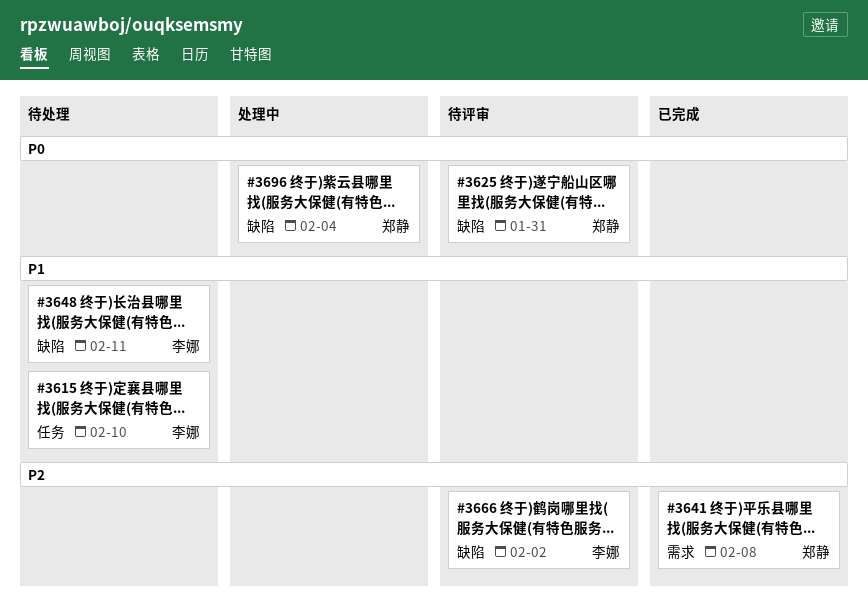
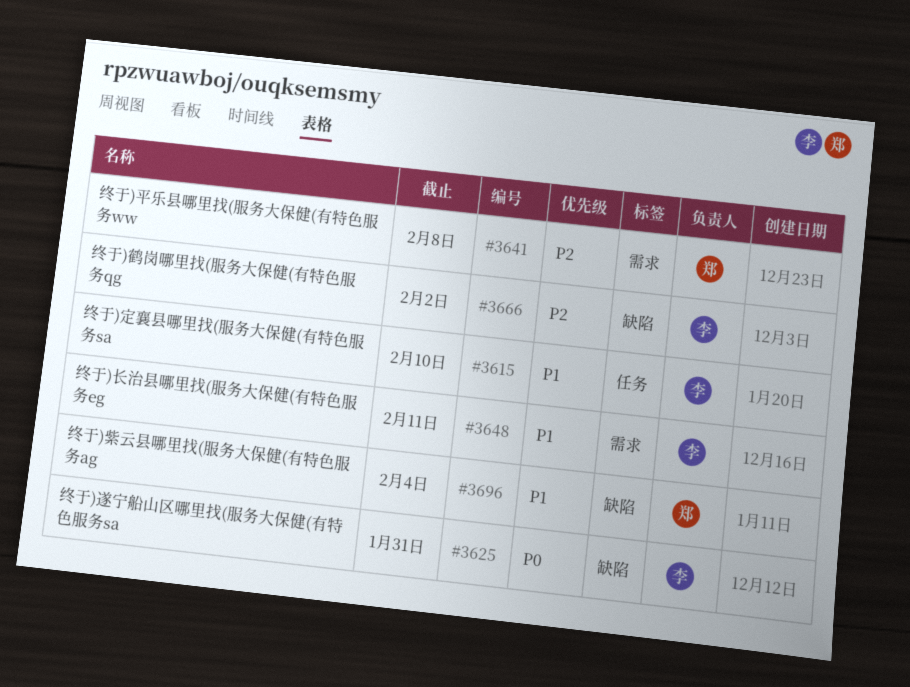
#3625, owner: 郑静 -> 李娜
#3648, label: 缺陷 -> 需求
#3696, priority: P0 -> P1

